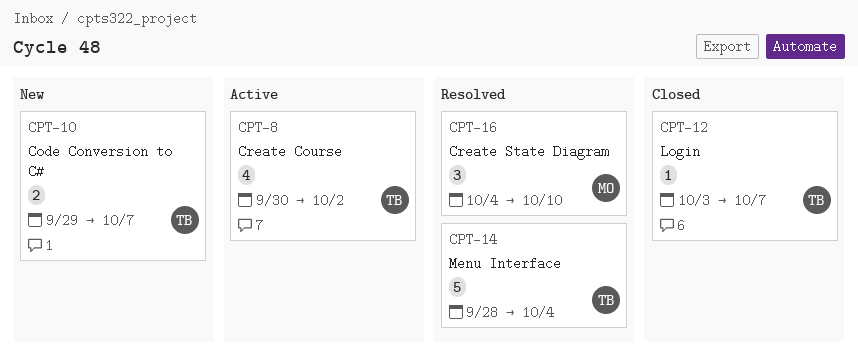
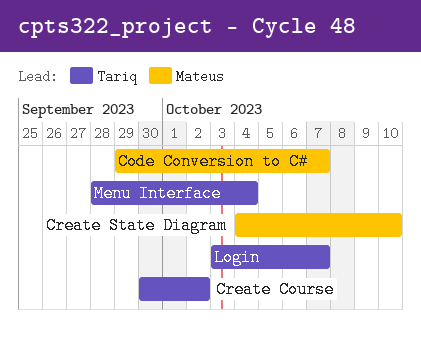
Code Conversion to C#, owner: Tariq -> Mateus

